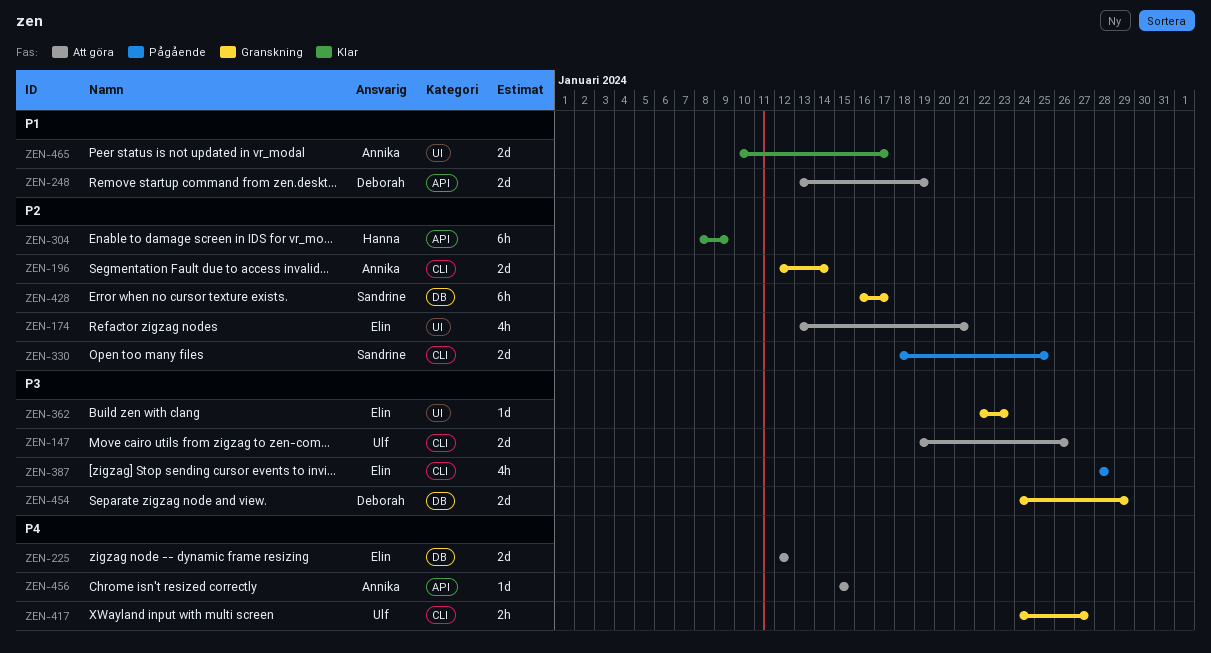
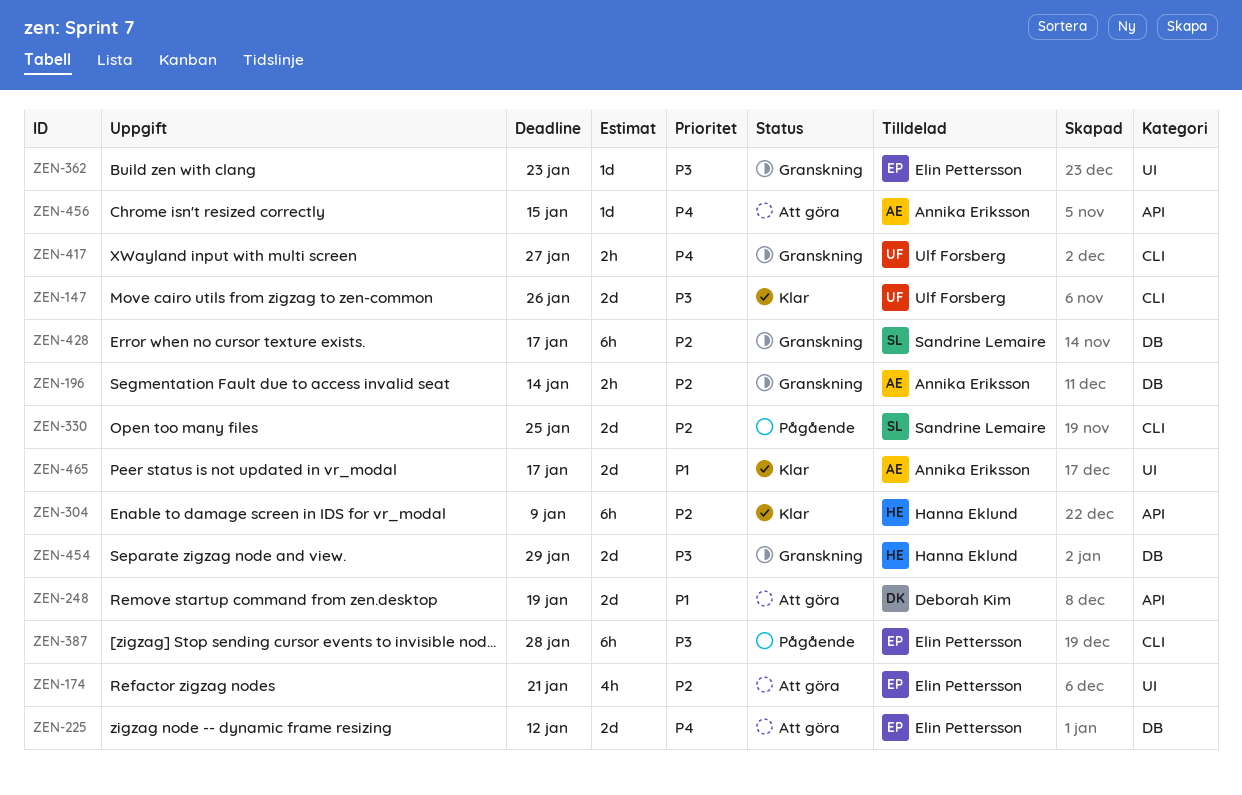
ZEN-147, status: Att göra -> Klar
ZEN-196, label: CLI -> DB
ZEN-196, estimate: 2d -> 2h
ZEN-387, estimate: 4h -> 6h
ZEN-454, owner: Deborah Kim -> Hanna Eklund

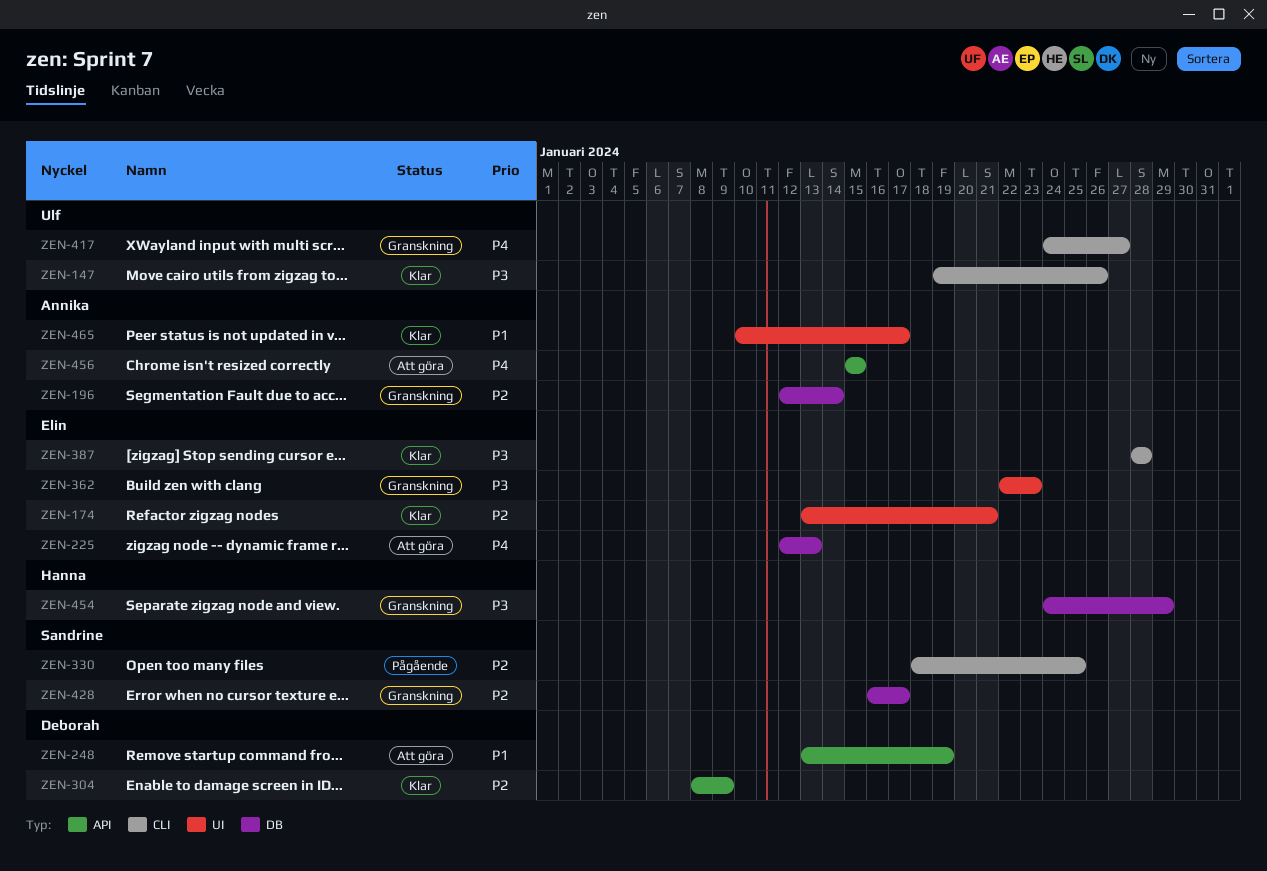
ZEN-174, status: Att göra -> Klar
ZEN-225, due: Jan 12 -> Jan 13
ZEN-304, owner: Hanna Eklund -> Deborah Kim
ZEN-387, status: Pågående -> Klar

